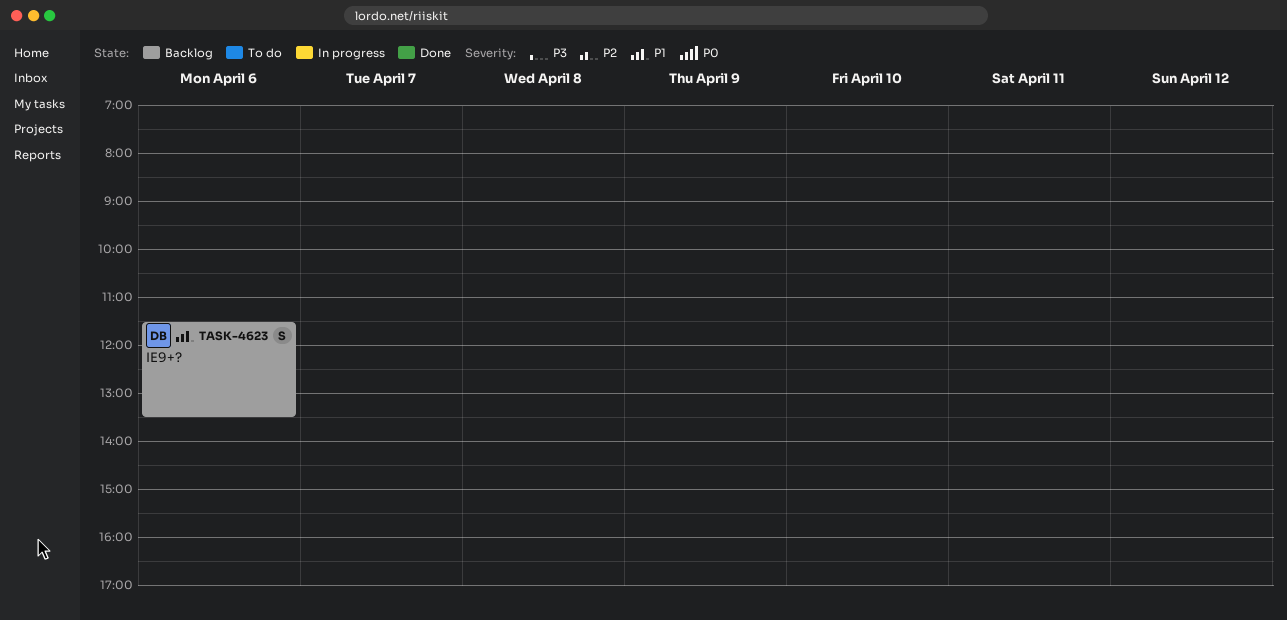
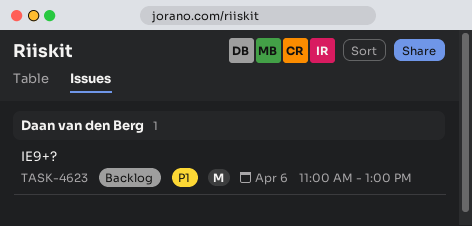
TASK-4623, estimate: S -> M
TASK-4623, begins: 11:30 -> 11:00
TASK-4623, ends: 13:30 -> 13:00

